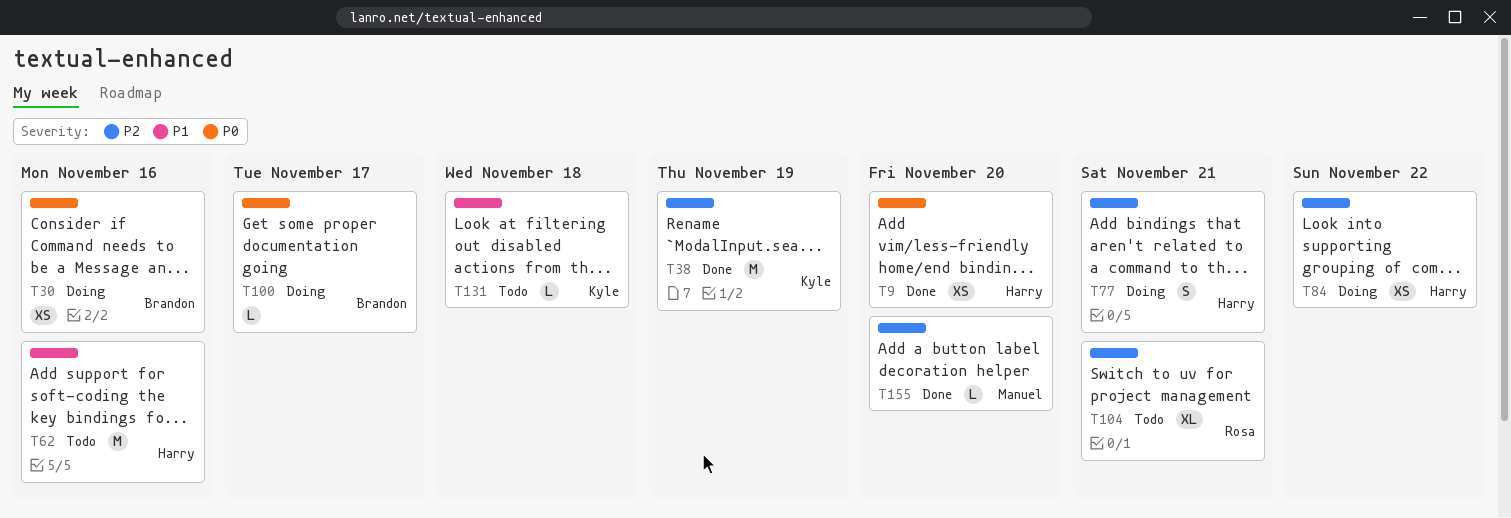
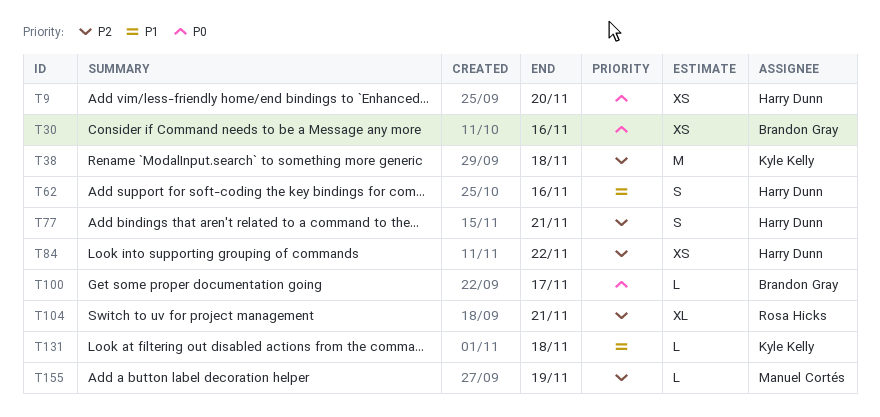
T38, due: Nov 19 -> Nov 18
T62, estimate: M -> S
T155, due: Nov 20 -> Nov 19

